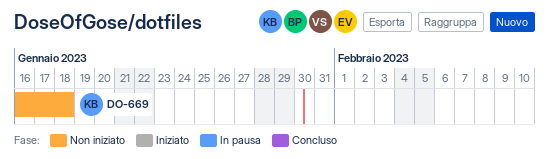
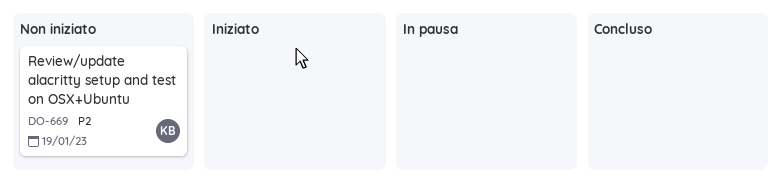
DO-669, due: Jan 18 -> Jan 19

